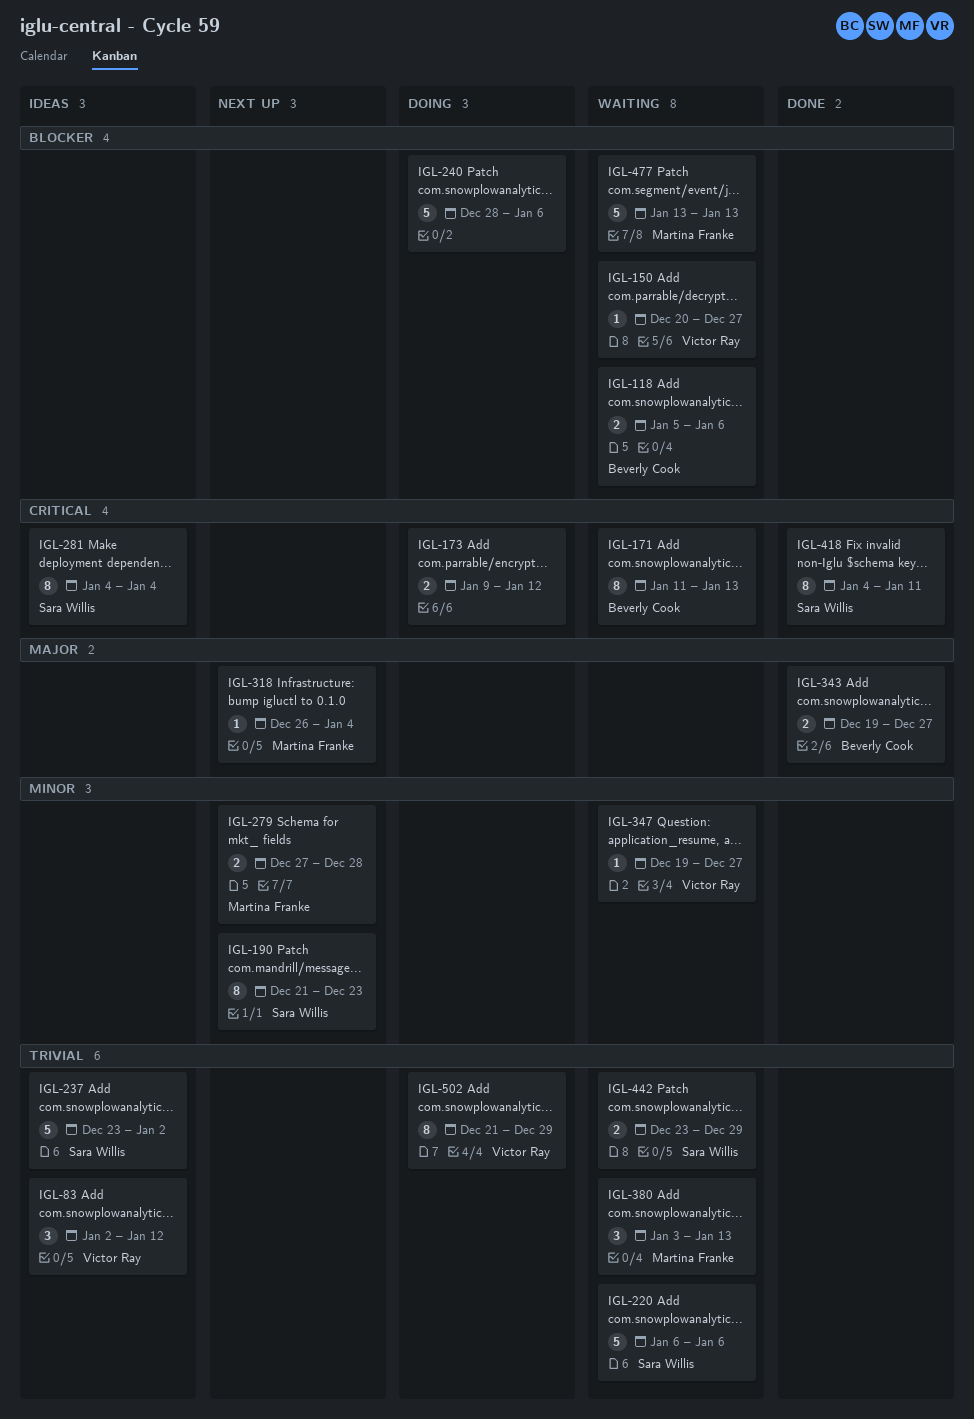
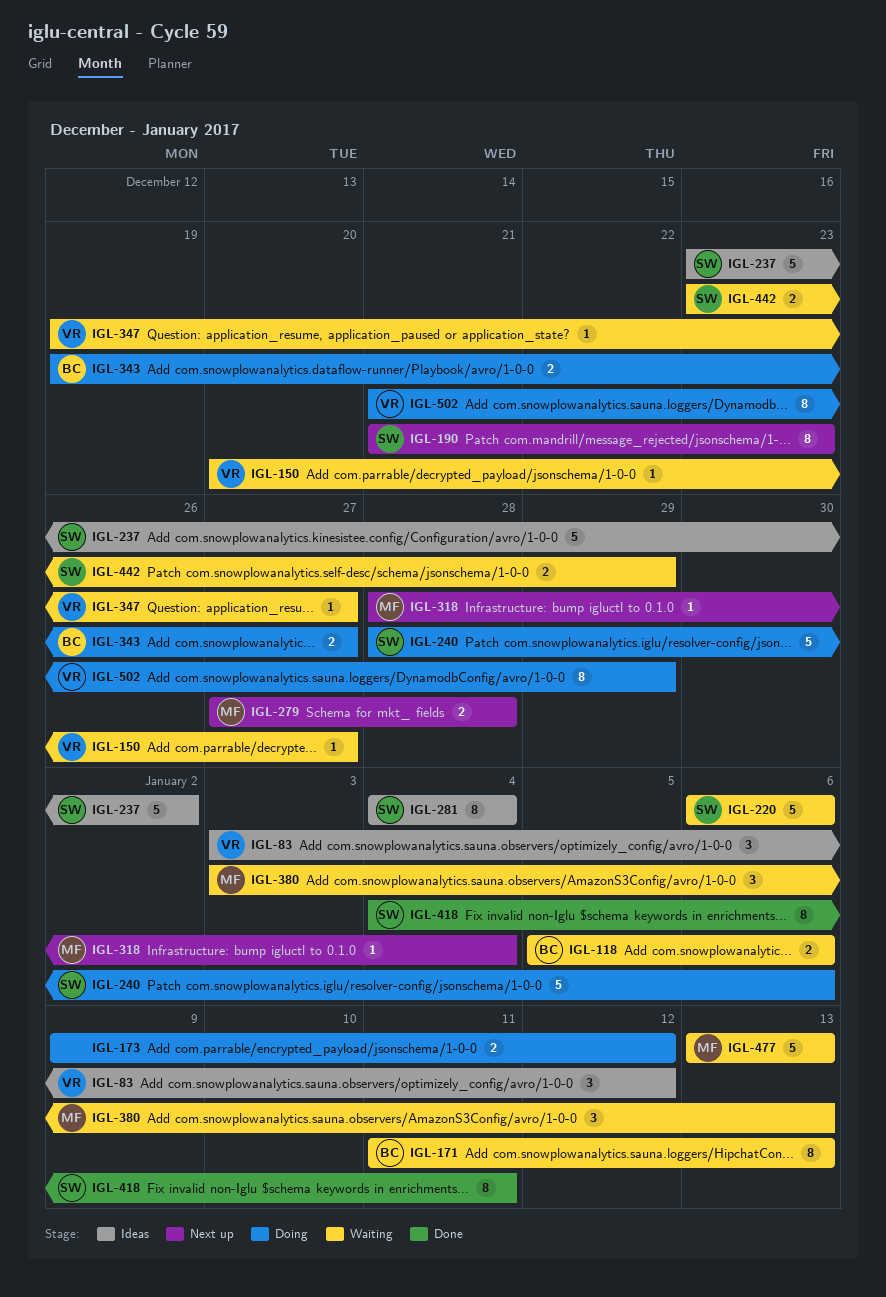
IGL-83, start: Jan 2 -> Jan 3
IGL-240, owner: none -> Sara Willis
IGL-318, start: Dec 26 -> Dec 28
IGL-343, status: Done -> Doing

